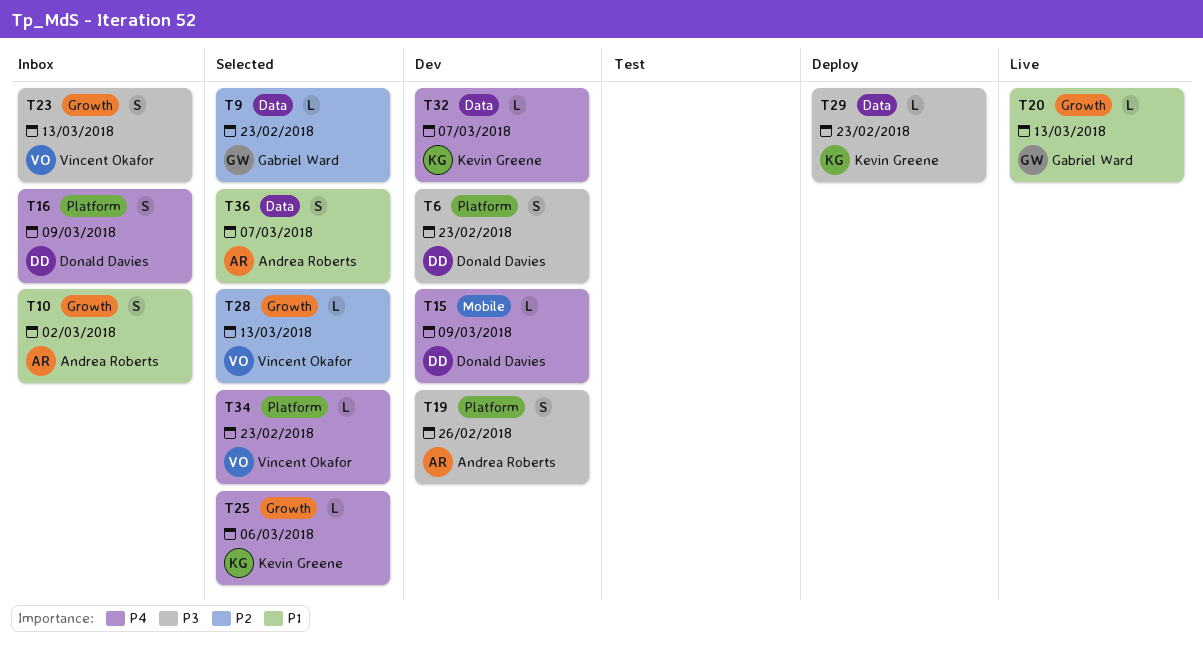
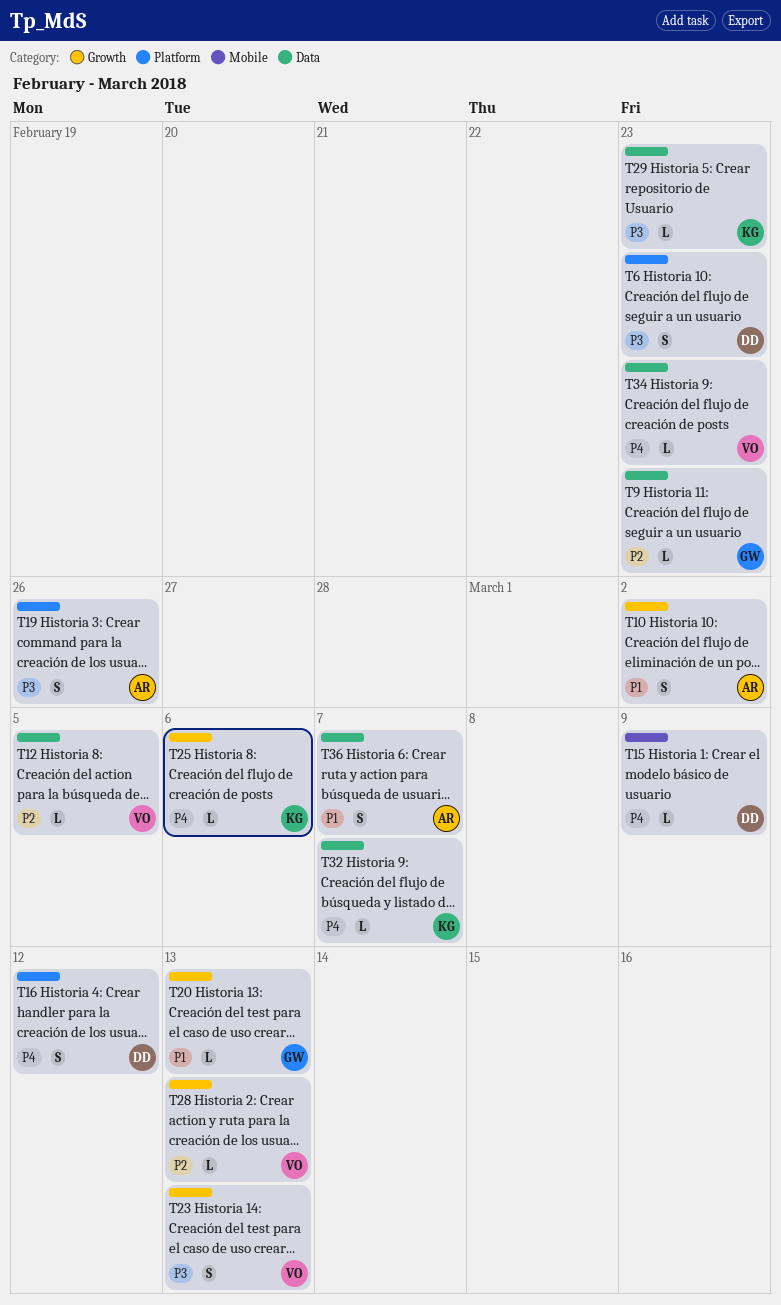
T12: none -> present
T16, due: Mar 9 -> Mar 12
T34, label: Platform -> Data

